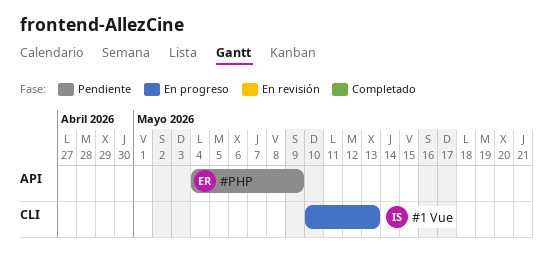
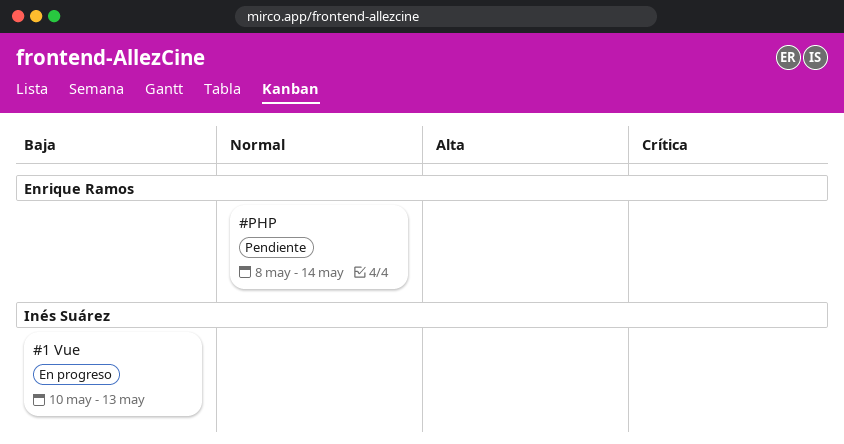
#PHP, start: May 4 -> May 8
#PHP, due: May 9 -> May 14

